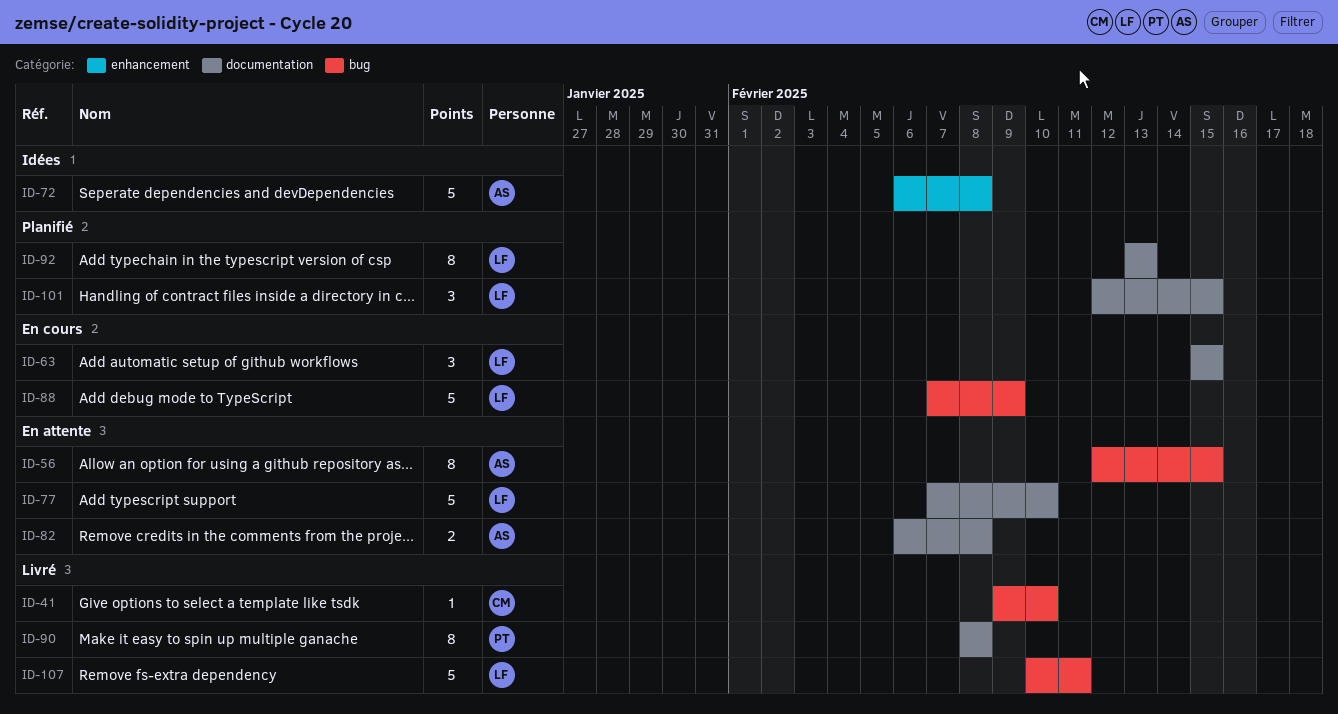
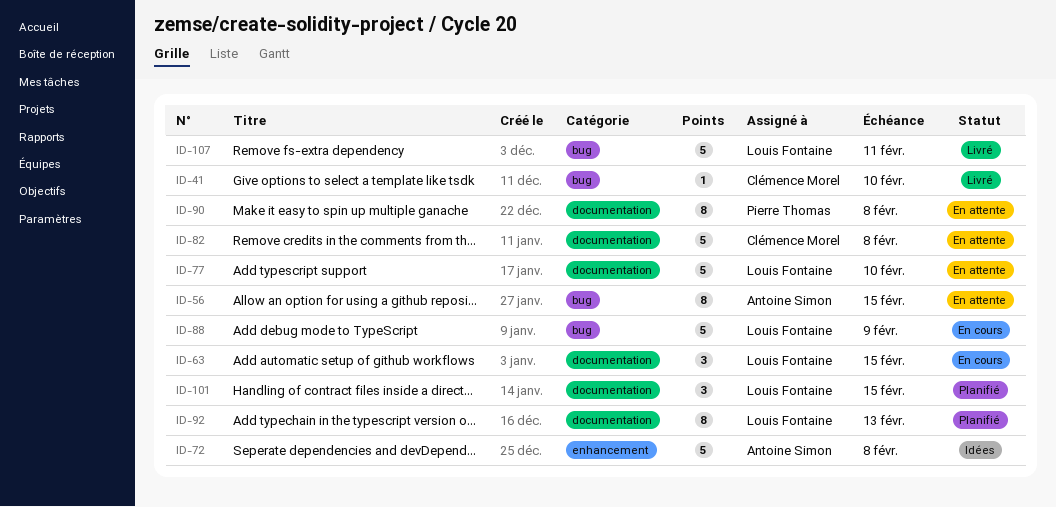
ID-82, owner: Antoine Simon -> Clémence Morel
ID-82, estimate: 2 -> 5
ID-90, status: Livré -> En attente

